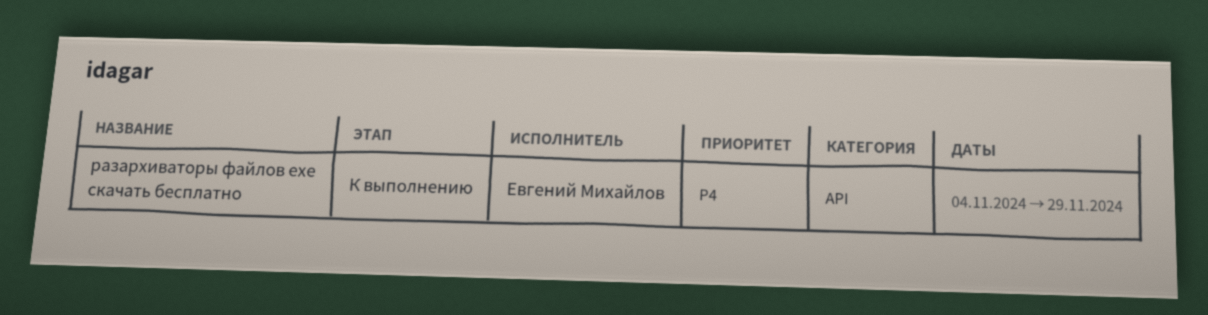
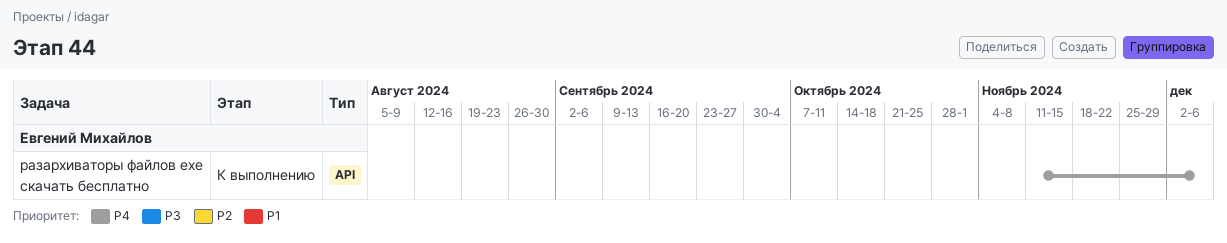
разархиваторы файлов exe скачать бесплатно, start: Nov 4 -> Nov 11
разархиваторы файлов exe скачать бесплатно, due: Nov 29 -> Dec 6

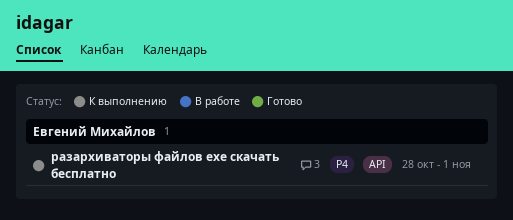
разархиваторы файлов exe скачать бесплатно, start: Nov 11 -> Oct 28
разархиваторы файлов exe скачать бесплатно, due: Dec 6 -> Nov 1

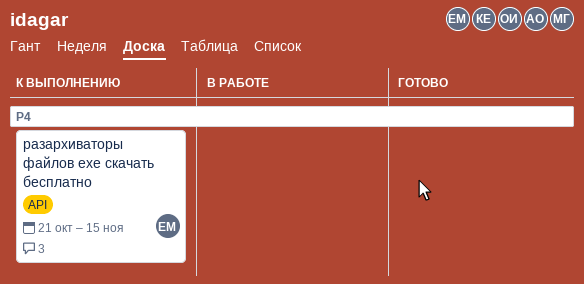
разархиваторы файлов exe скачать бесплатно, start: Oct 28 -> Oct 21
разархиваторы файлов exe скачать бесплатно, due: Nov 1 -> Nov 15

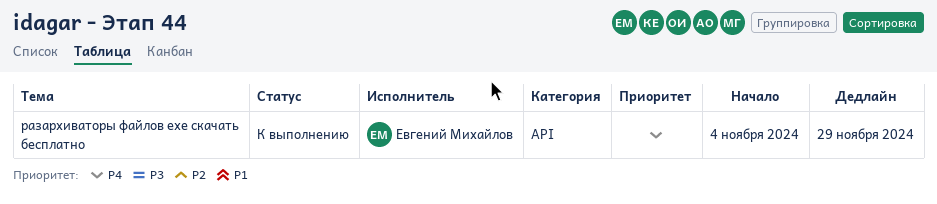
разархиваторы файлов exe скачать бесплатно, start: Oct 21 -> Nov 4
разархиваторы файлов exe скачать бесплатно, due: Nov 15 -> Nov 29

